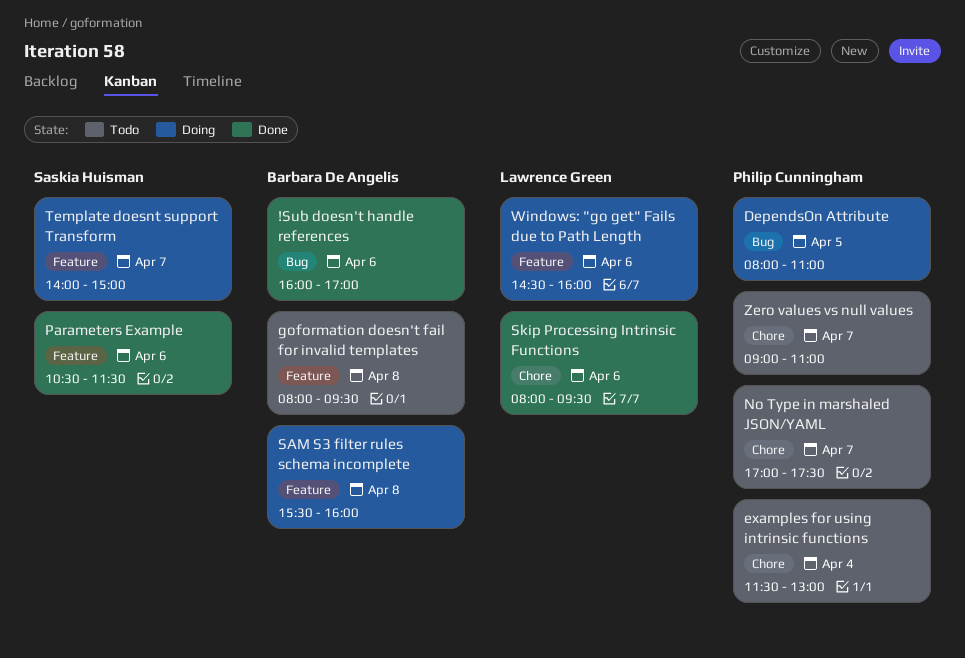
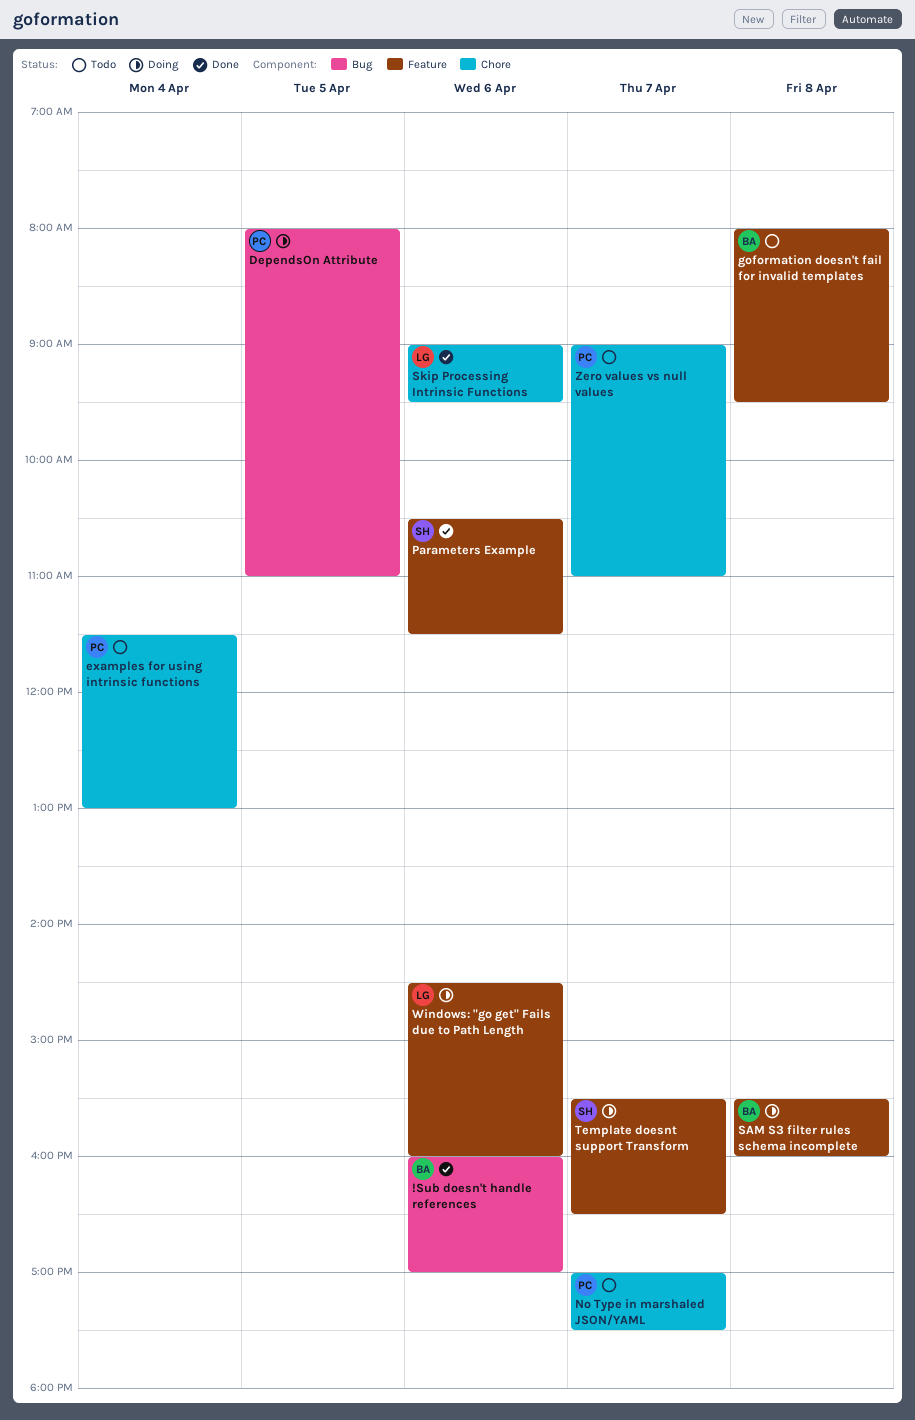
Skip Processing Intrinsic Functions, begins: 08:00 -> 09:00
Template doesnt support Transform, begins: 14:00 -> 15:30
Template doesnt support Transform, ends: 15:00 -> 16:30

